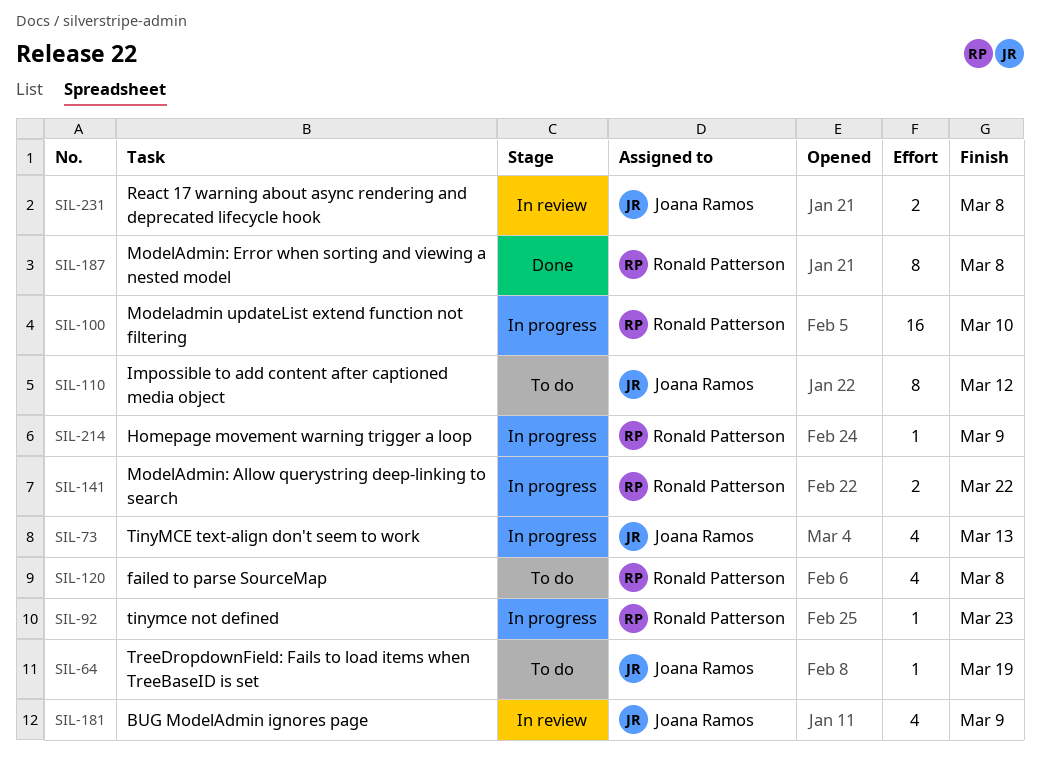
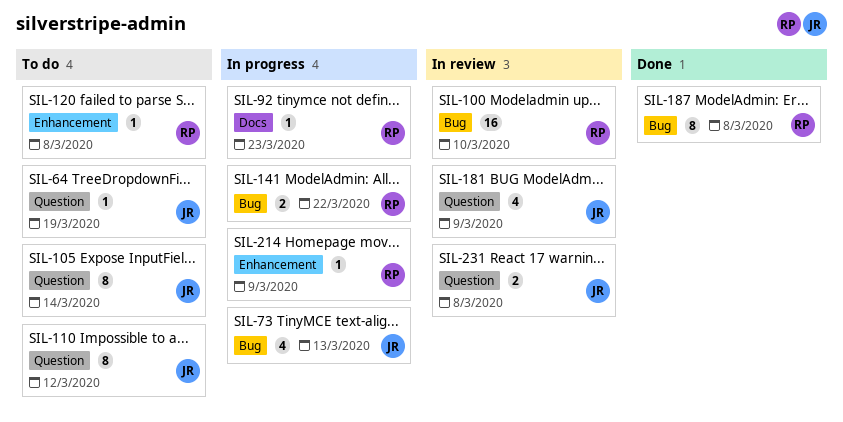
SIL-100, status: In progress -> In review
SIL-105: none -> present
SIL-120, estimate: 4 -> 1

